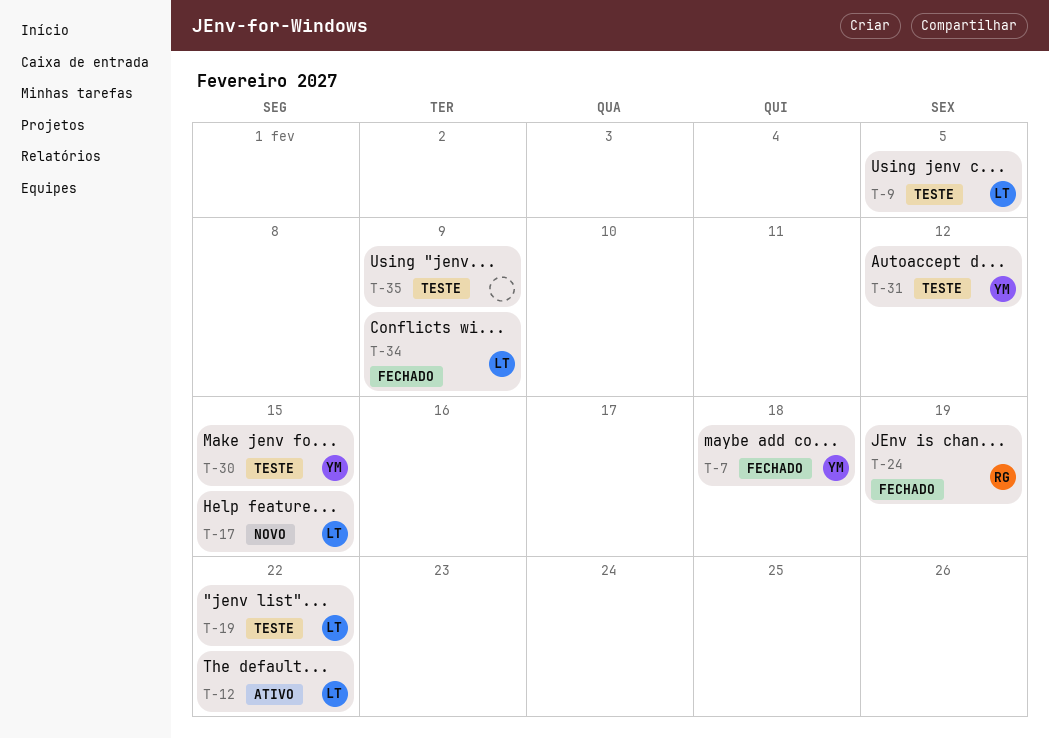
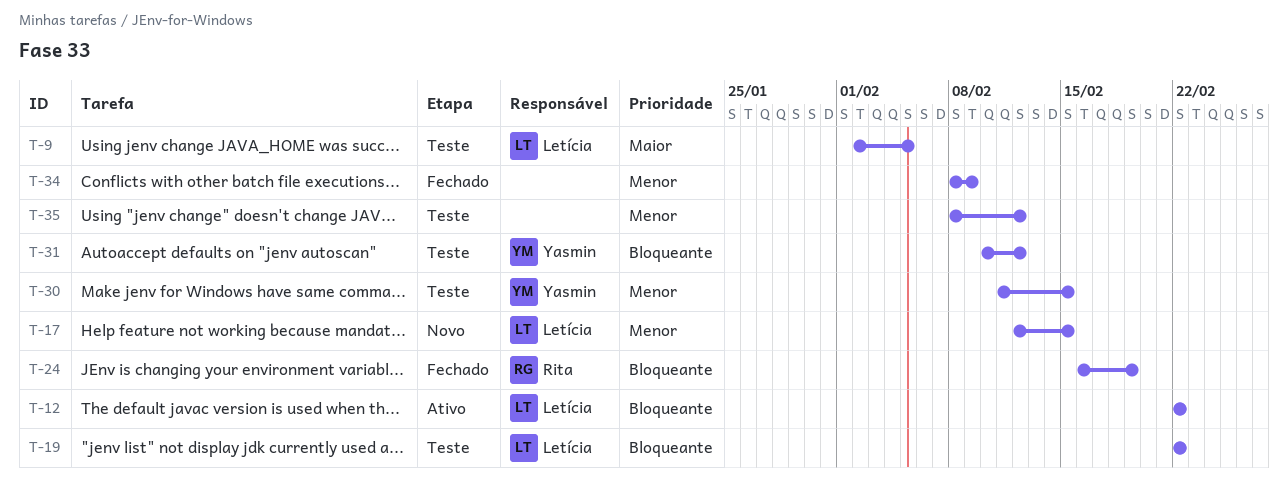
T-7: present -> none
T-34, owner: Letícia -> none
T-35, due: Feb 9 -> Feb 12

